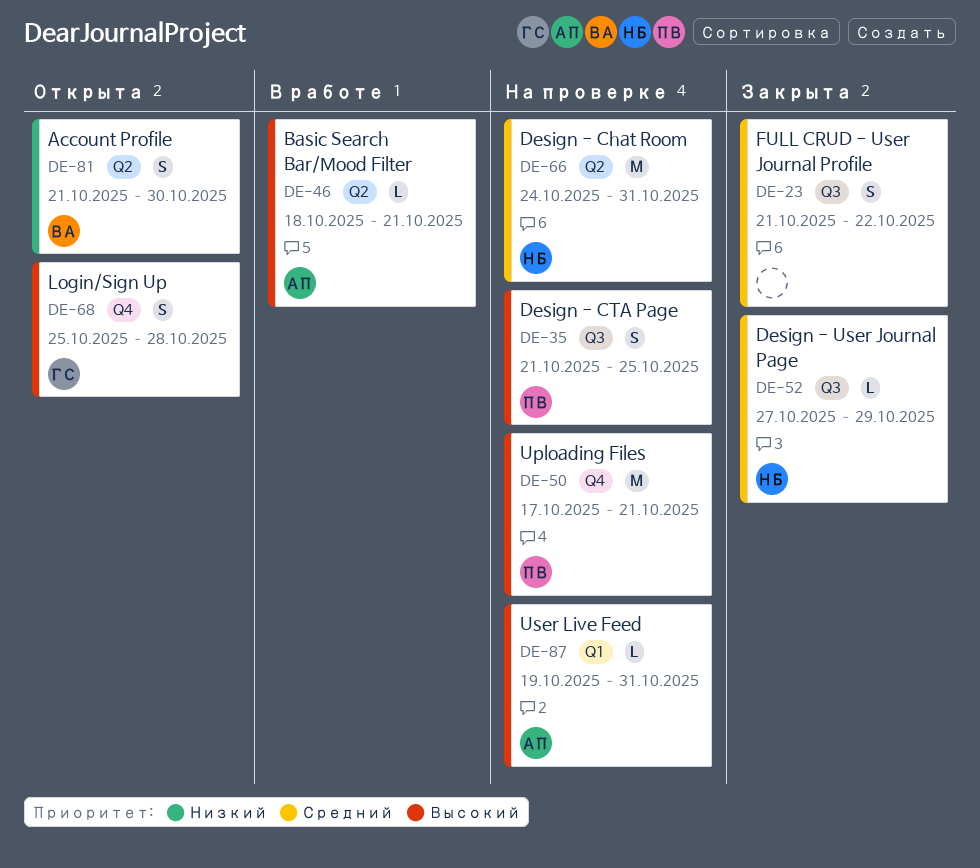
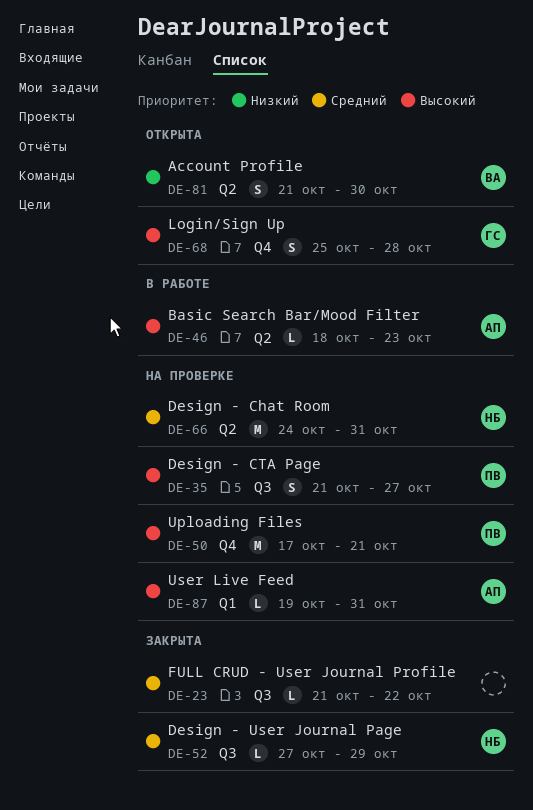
DE-23, estimate: S -> L
DE-35, due: Oct 25 -> Oct 27
DE-46, due: Oct 21 -> Oct 23

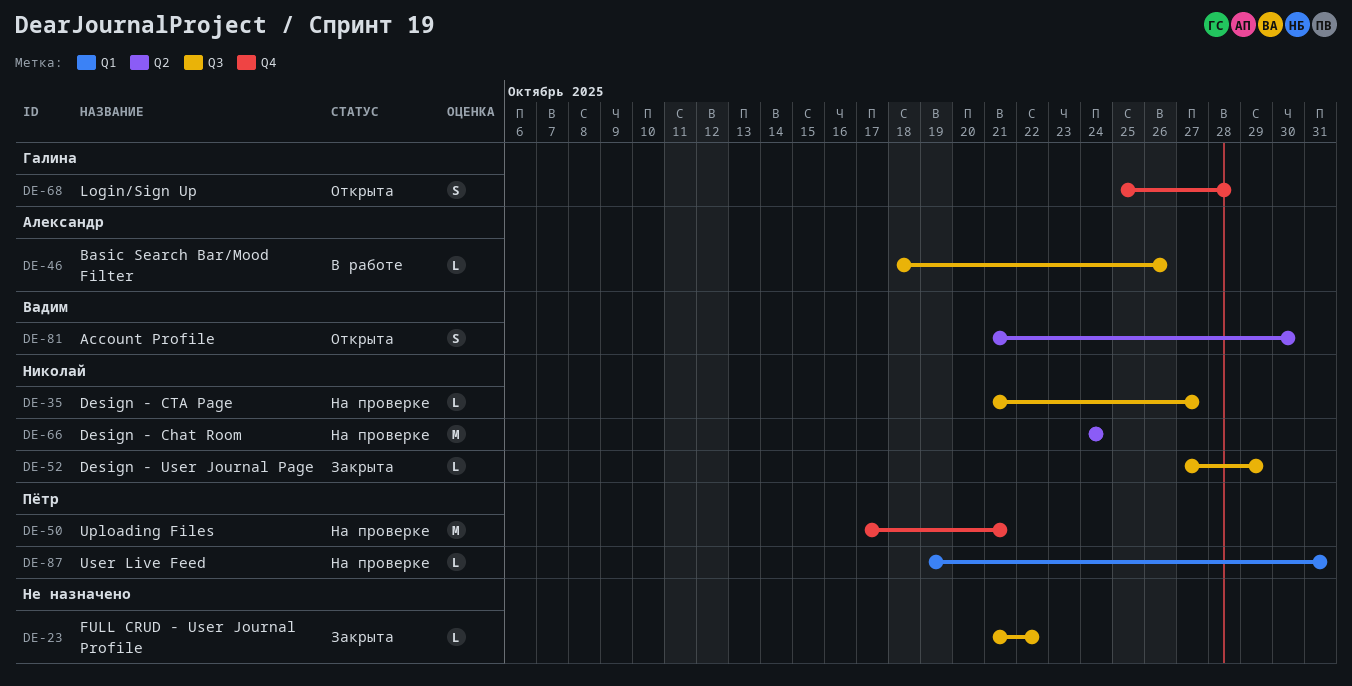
DE-35, owner: Пётр -> Николай
DE-35, estimate: S -> L
DE-46, label: Q2 -> Q3
DE-46, due: Oct 23 -> Oct 26
DE-66, due: Oct 31 -> Oct 24
DE-87, owner: Александр -> Пётр

